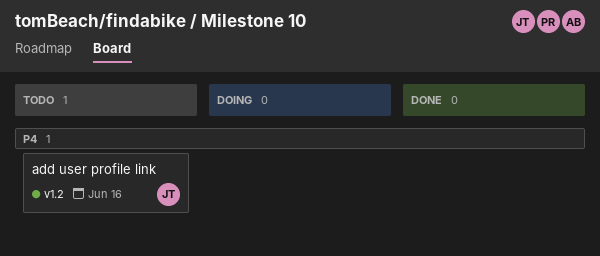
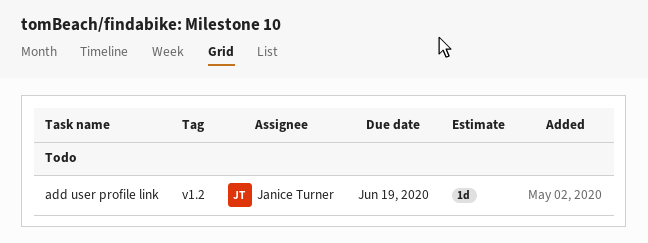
add user profile link, due: Jun 16 -> Jun 19

